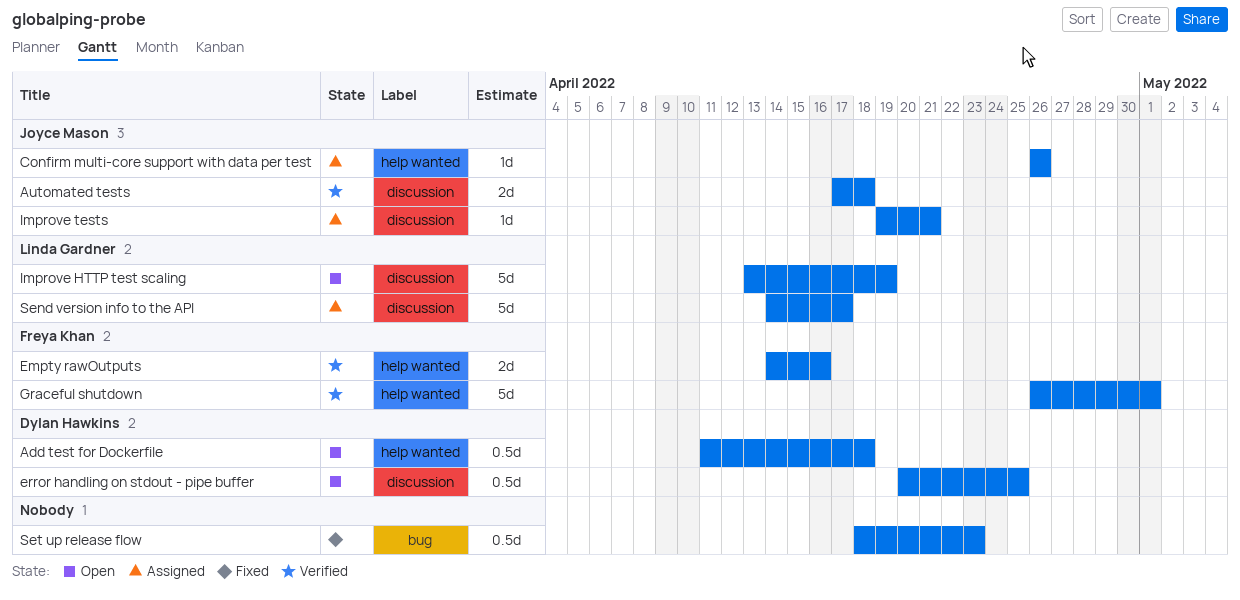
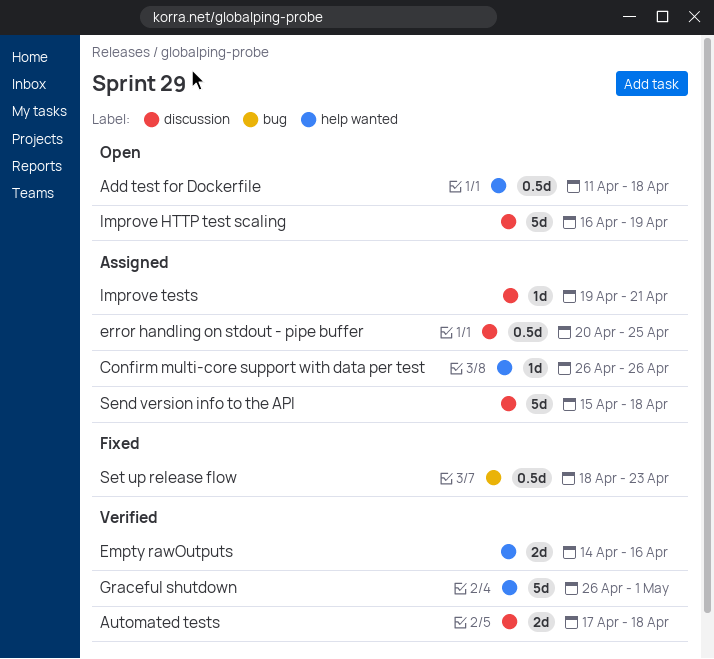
error handling on stdout - pipe buffer, status: Open -> Assigned
Improve HTTP test scaling, start: Apr 13 -> Apr 16
Send version info to the API, start: Apr 14 -> Apr 15
Send version info to the API, due: Apr 17 -> Apr 18

